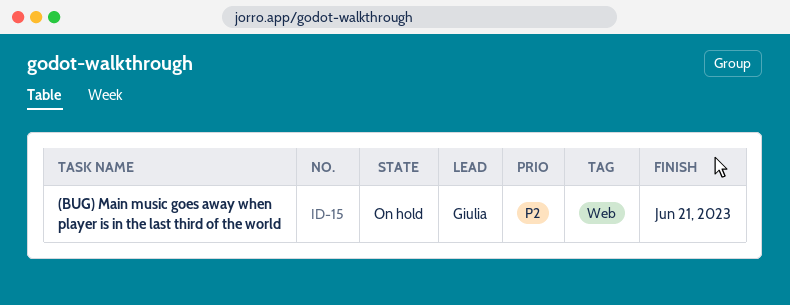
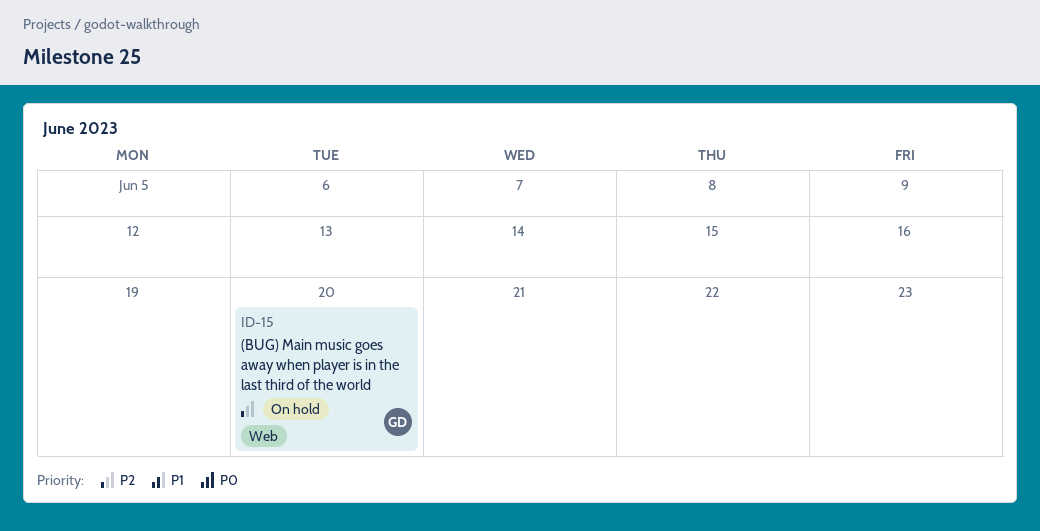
ID-15, due: Jun 21 -> Jun 20

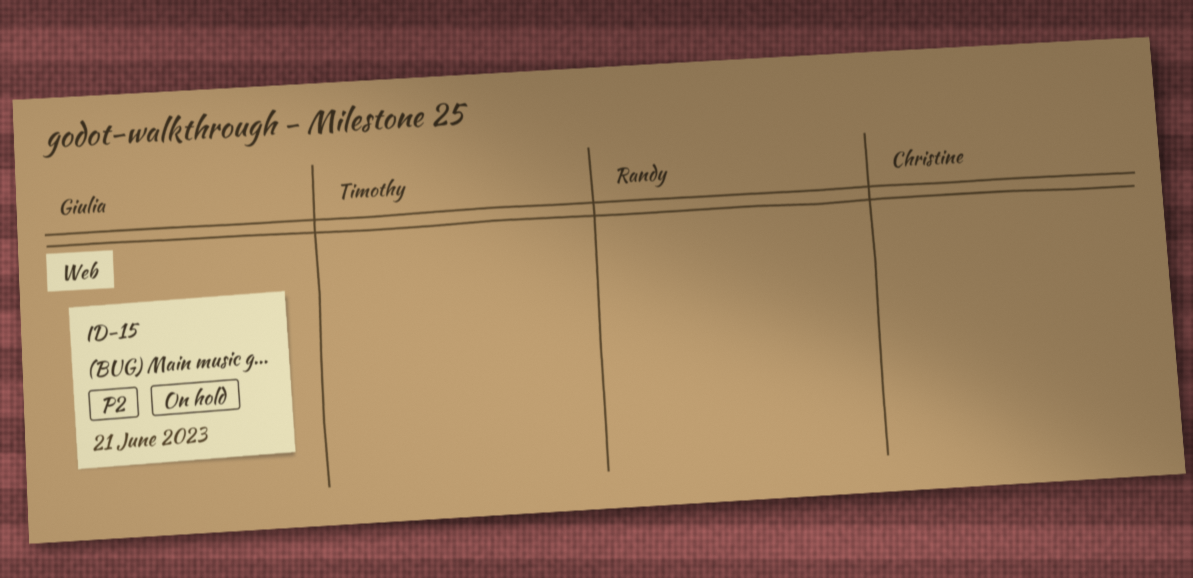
ID-15, due: Jun 20 -> Jun 21

